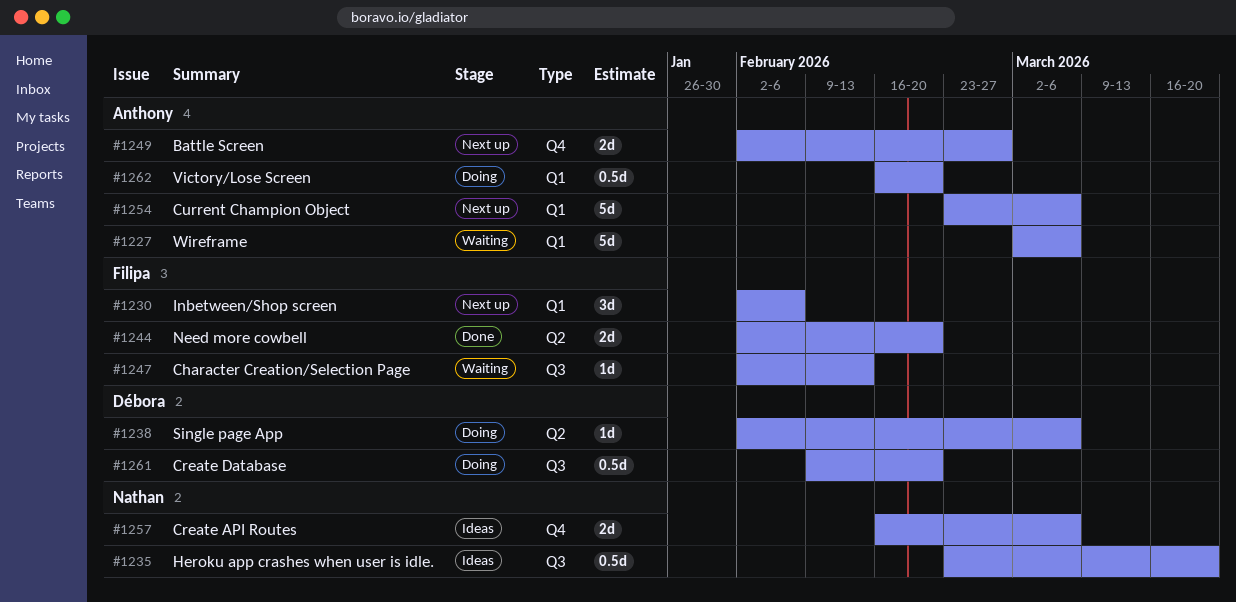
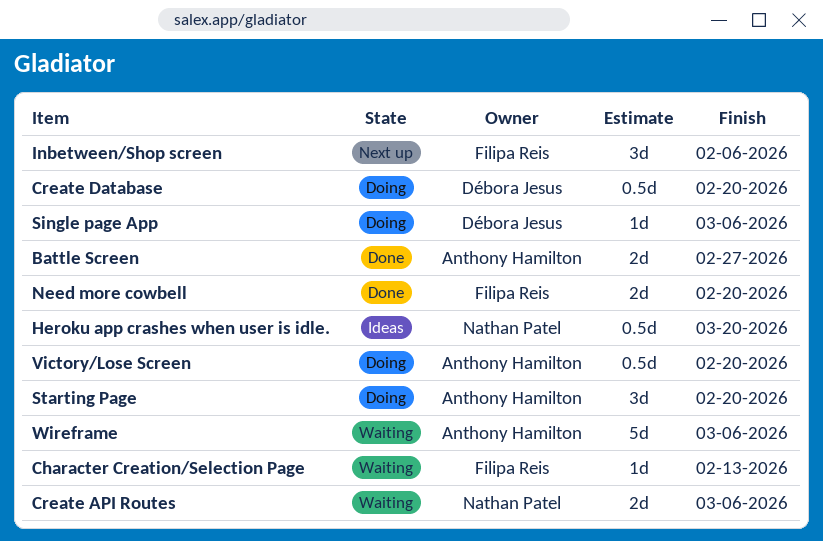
Battle Screen, status: Next up -> Done
Create API Routes, status: Ideas -> Waiting
Current Champion Object: present -> none
Starting Page: none -> present

